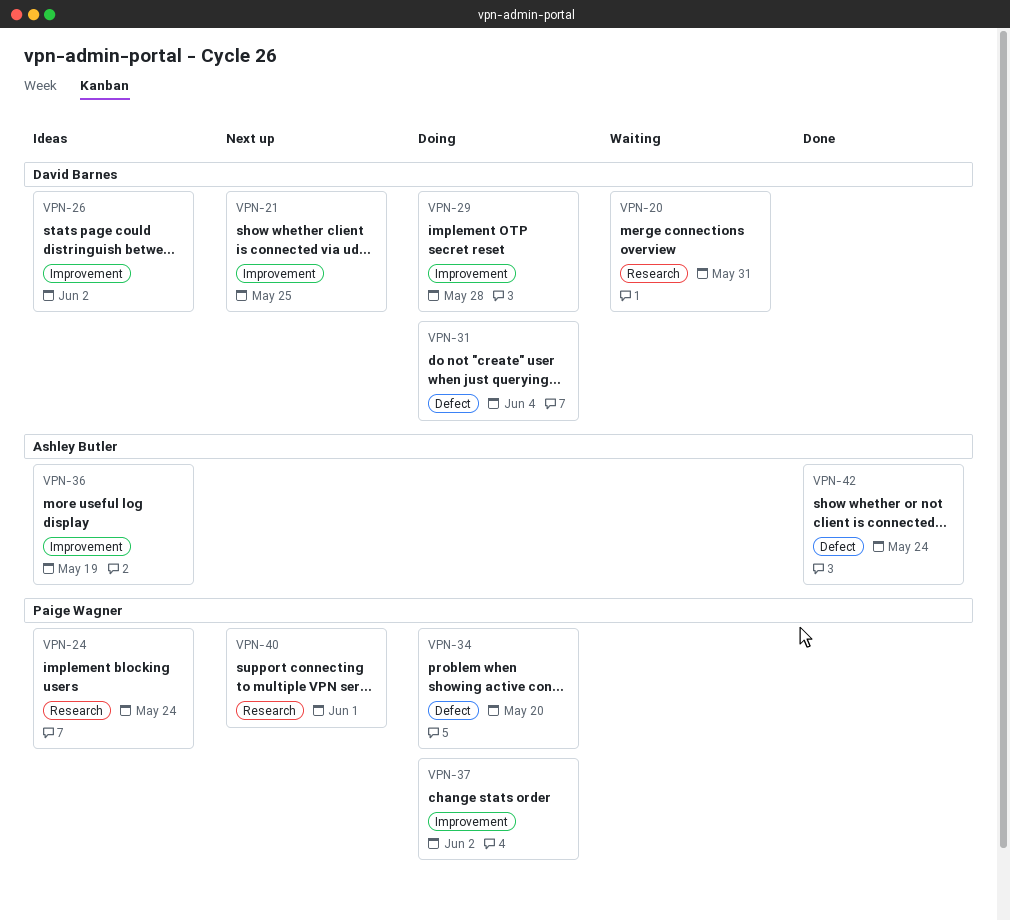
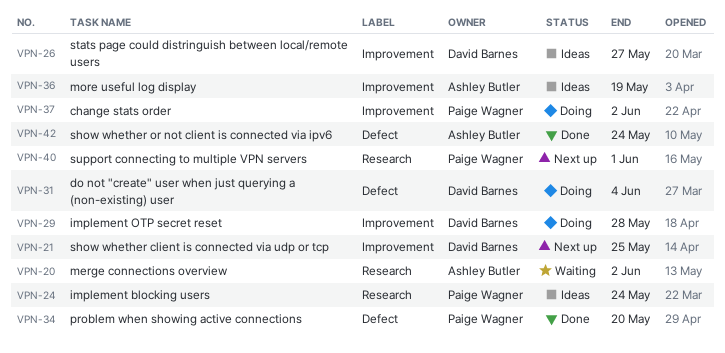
VPN-20, owner: David Barnes -> Ashley Butler
VPN-20, due: May 31 -> Jun 2
VPN-26, due: Jun 2 -> May 27
VPN-34, status: Doing -> Done

